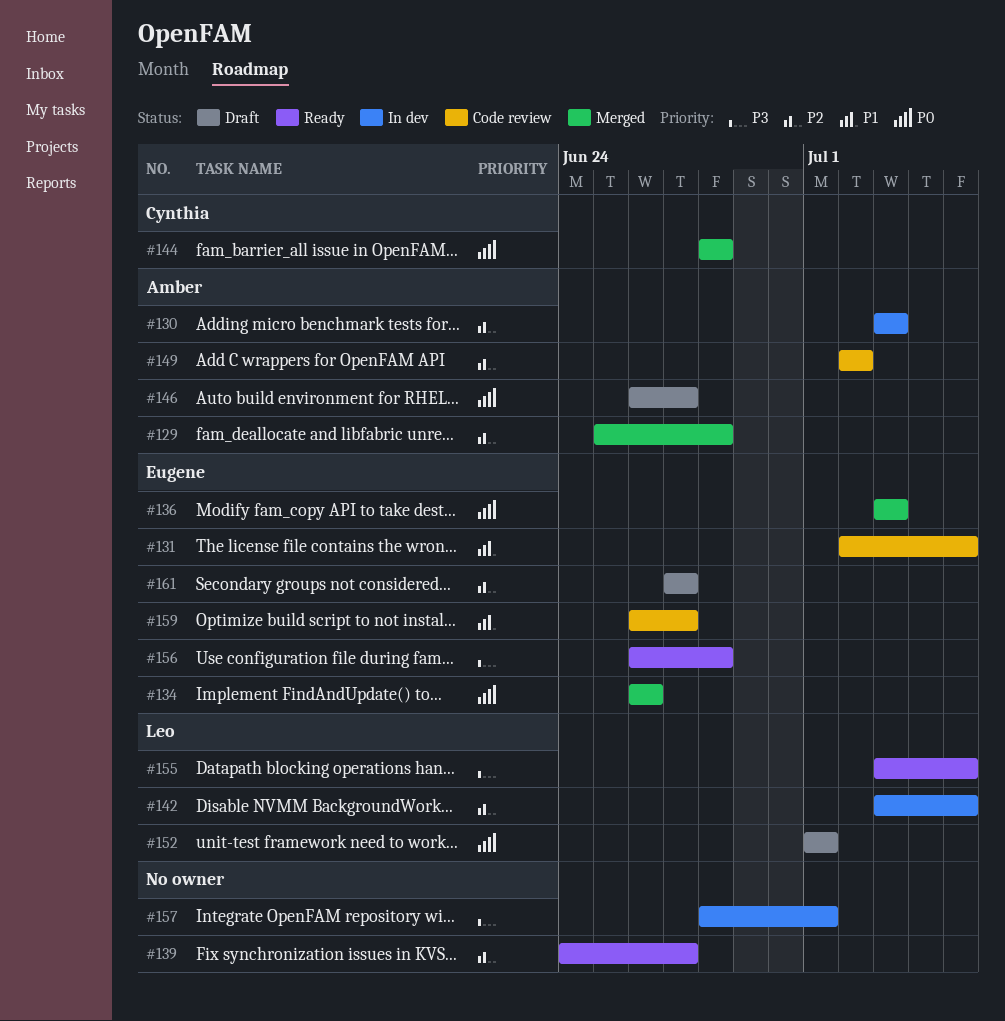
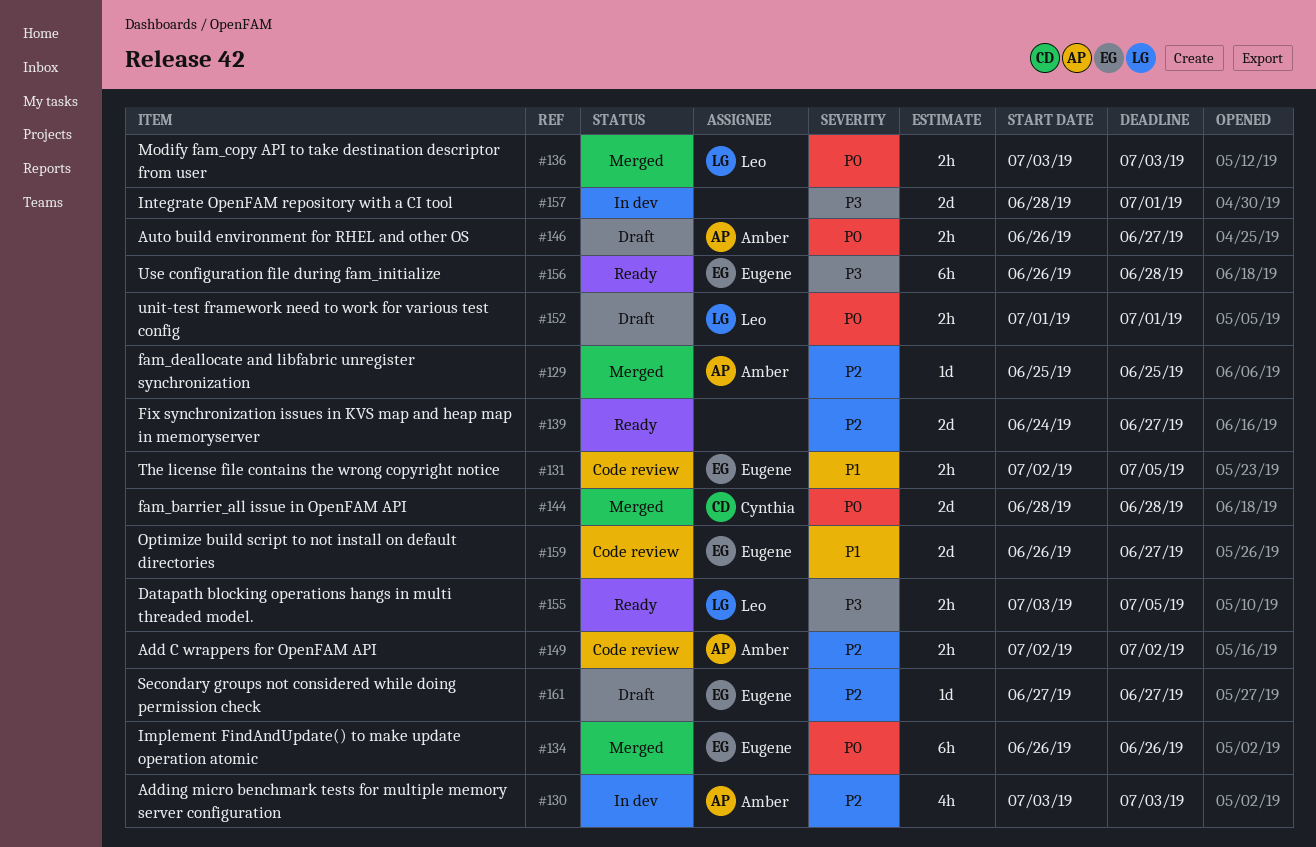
#129, due: Jun 28 -> Jun 25
#136, owner: Eugene -> Leo
#142: present -> none

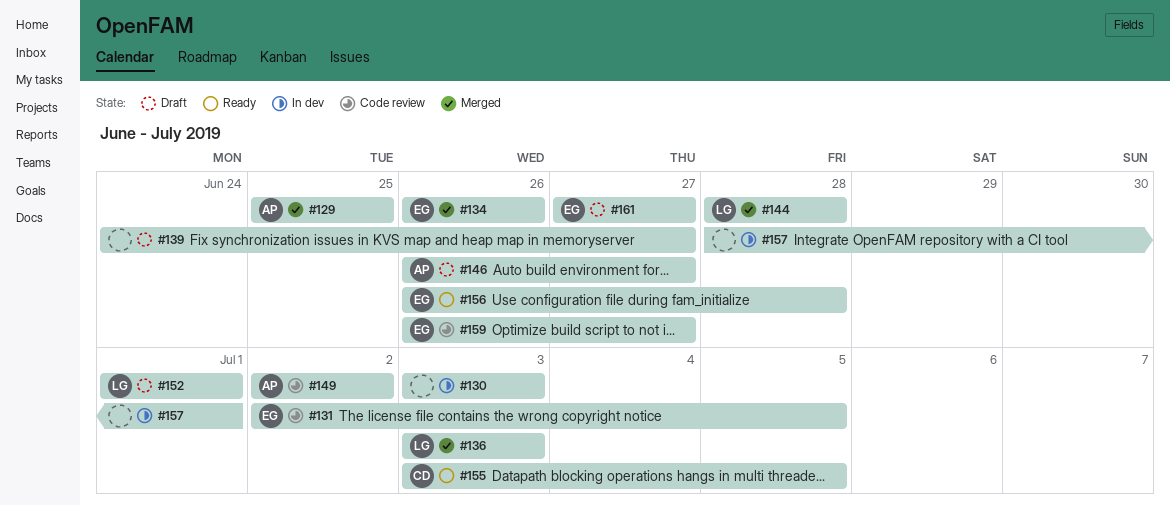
#130, owner: Amber -> none
#139, status: Ready -> Draft
#144, owner: Cynthia -> Leo
#155, owner: Leo -> Cynthia

